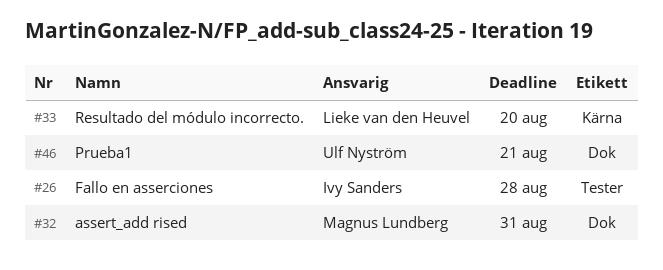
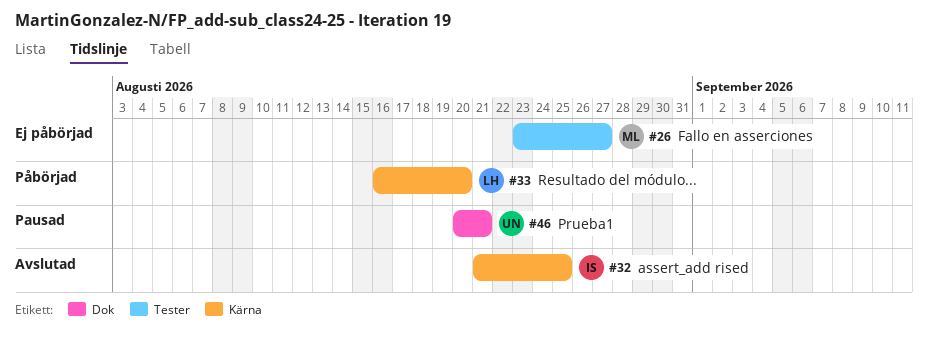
#26, owner: Ivy Sanders -> Magnus Lundberg
#26, due: Aug 28 -> Aug 27
#32, owner: Magnus Lundberg -> Ivy Sanders
#32, label: Dok -> Kärna
#32, due: Aug 31 -> Aug 25

